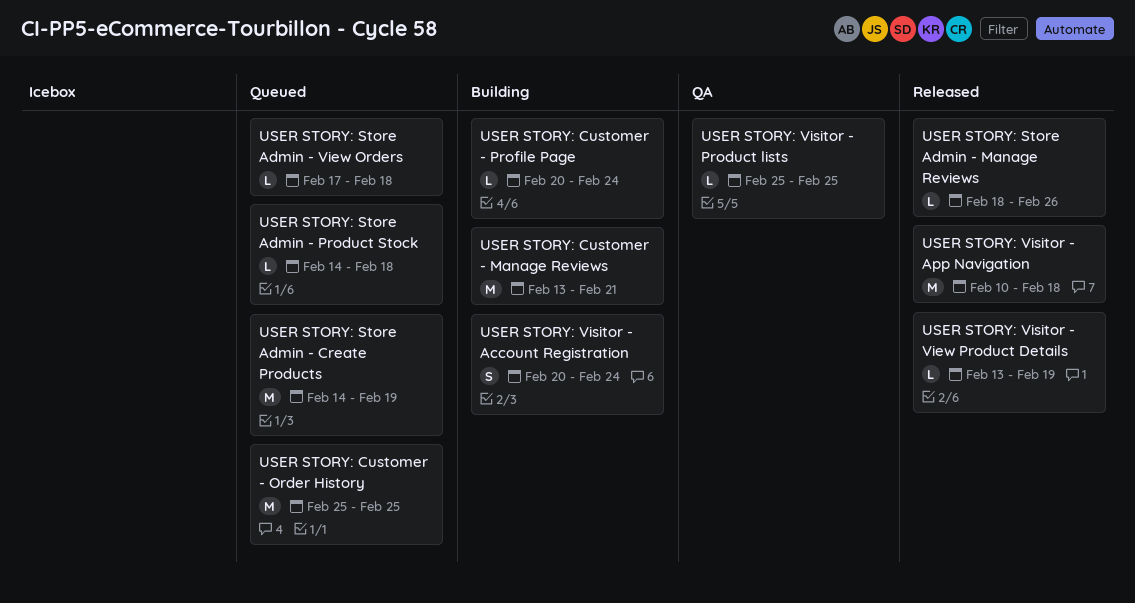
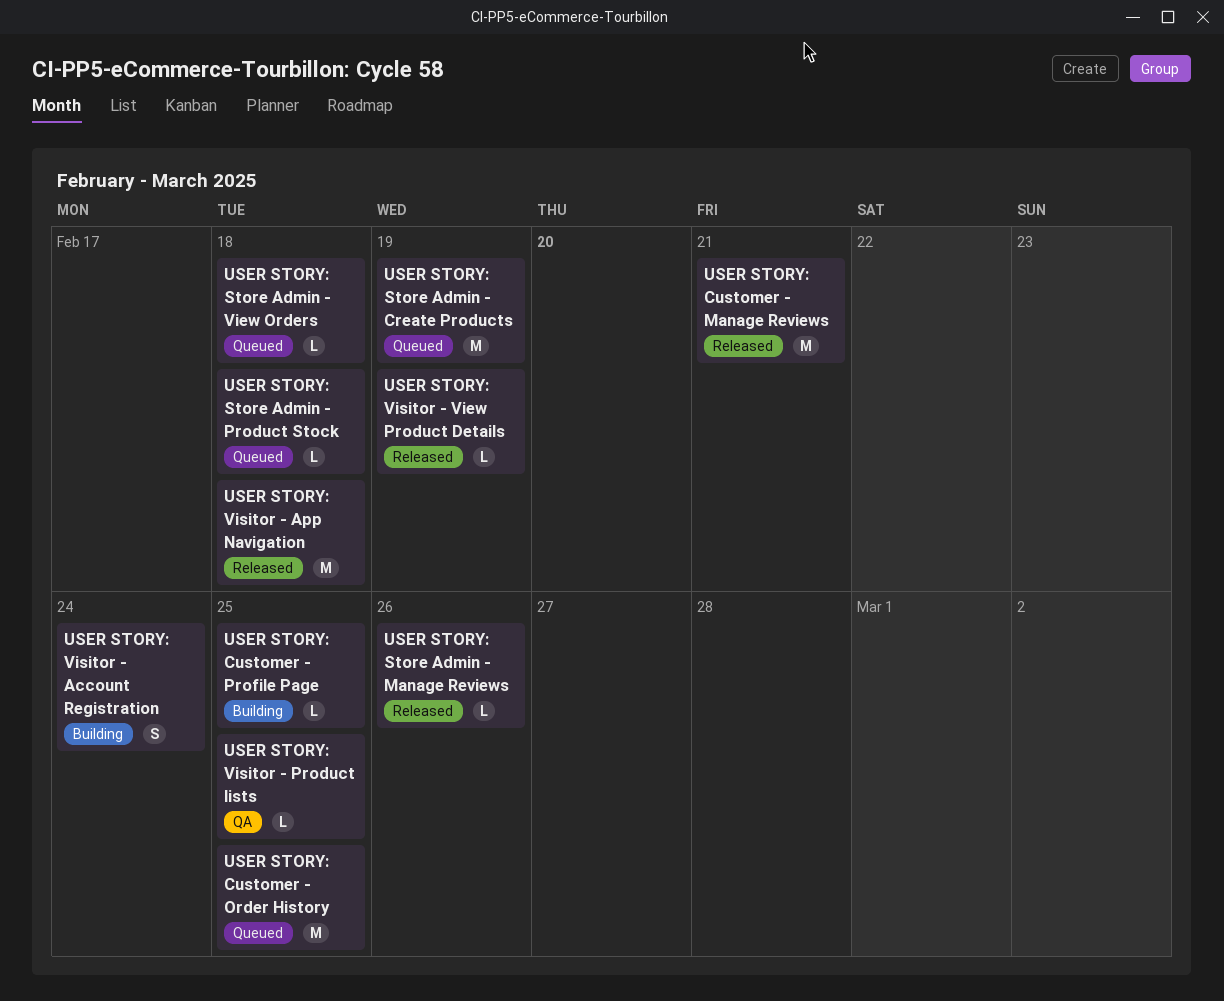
USER STORY: Customer - Manage Reviews, status: Building -> Released
USER STORY: Customer - Profile Page, due: Feb 24 -> Feb 25

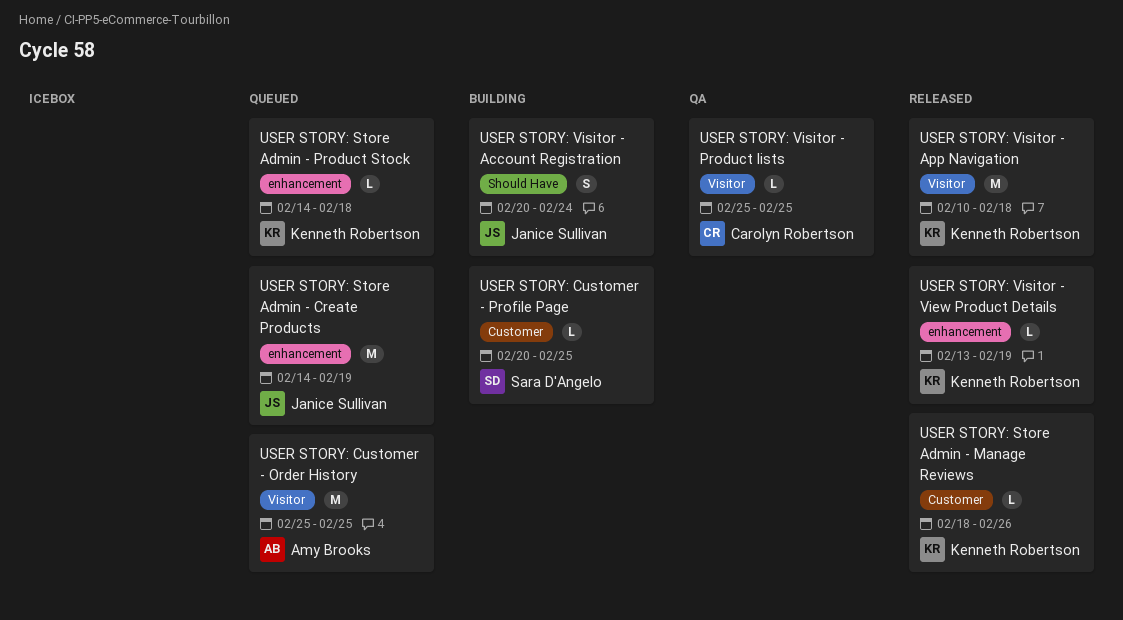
USER STORY: Customer - Manage Reviews: present -> none
USER STORY: Store Admin - View Orders: present -> none

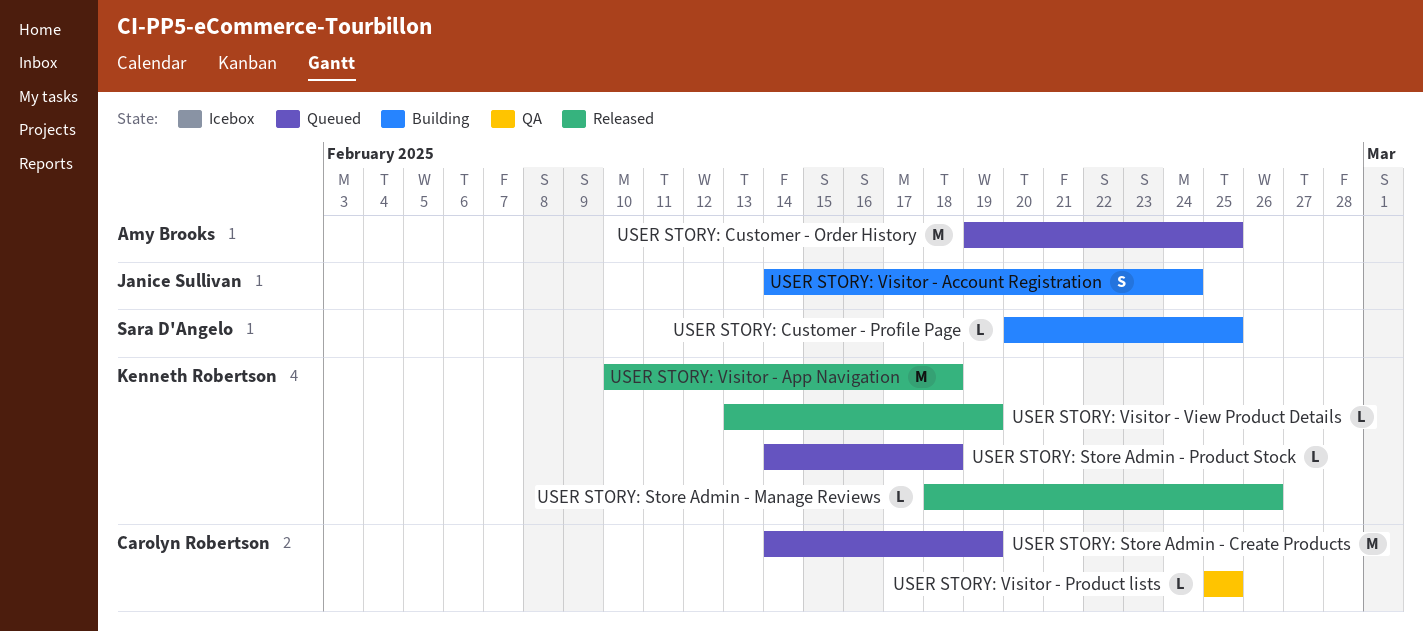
USER STORY: Customer - Order History, start: Feb 25 -> Feb 19
USER STORY: Store Admin - Create Products, owner: Janice Sullivan -> Carolyn Robertson
USER STORY: Visitor - Account Registration, start: Feb 20 -> Feb 14

